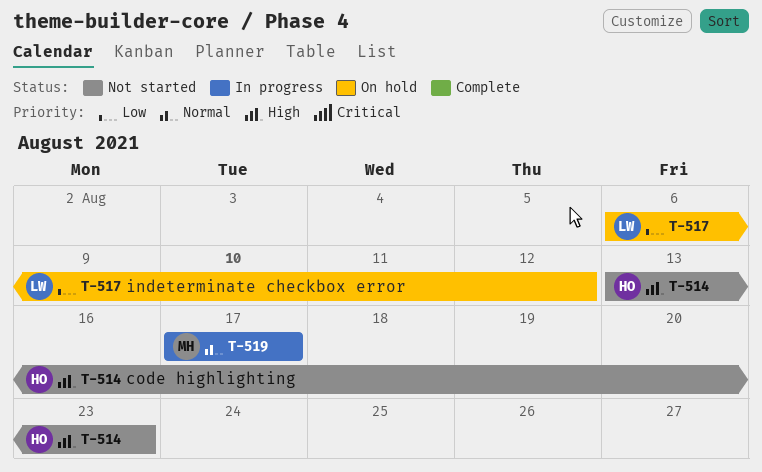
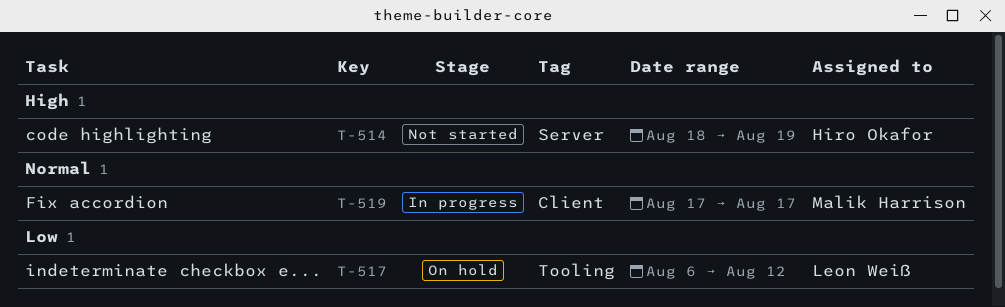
T-514, start: Aug 13 -> Aug 18
T-514, due: Aug 23 -> Aug 19

